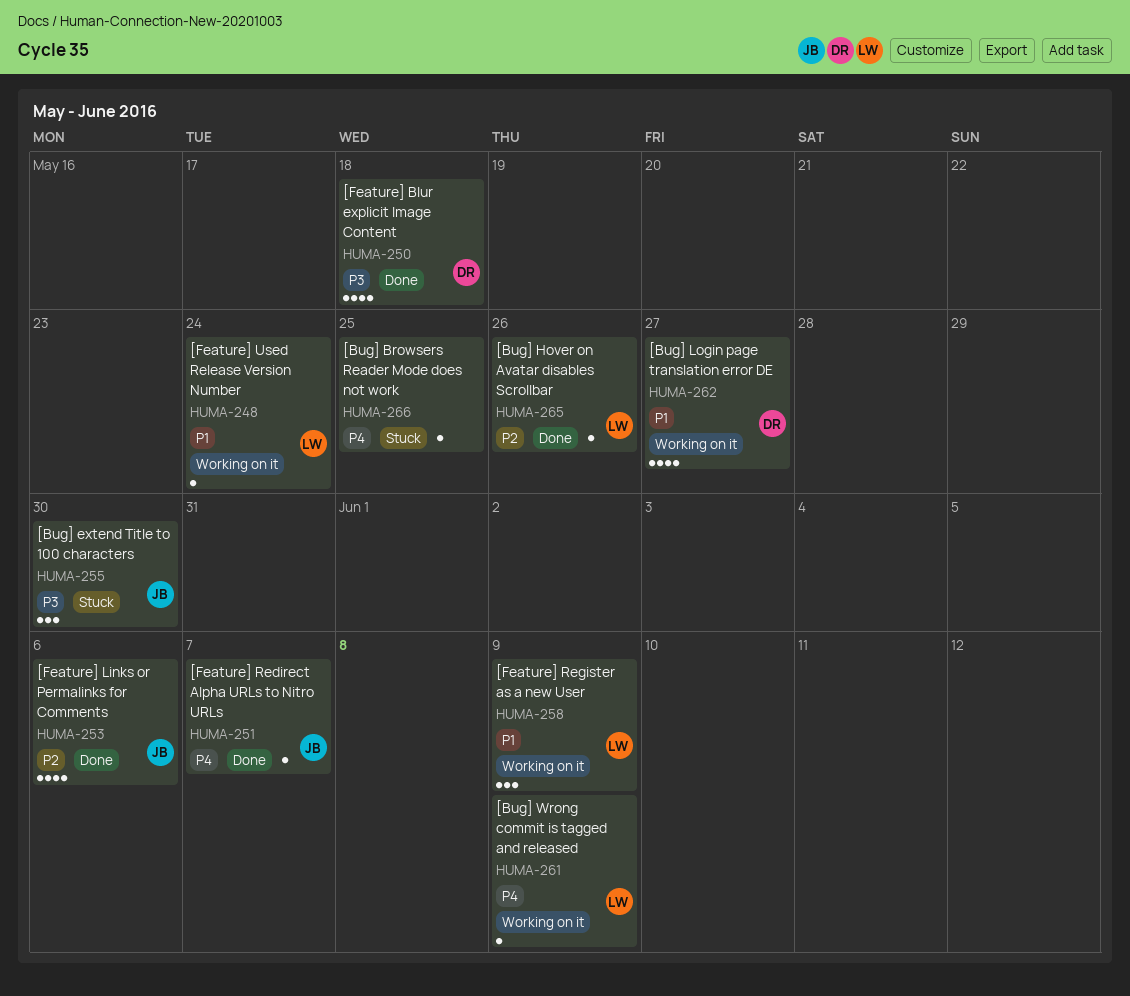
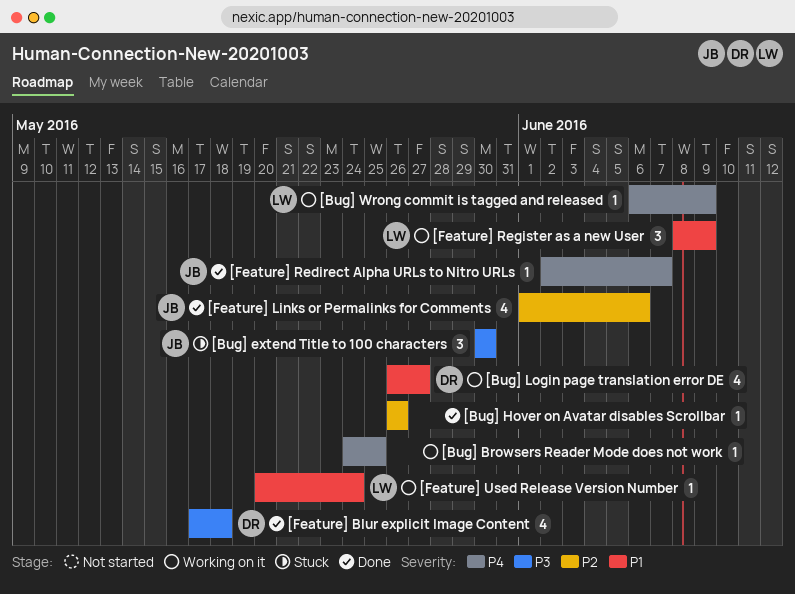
[Bug] Browsers Reader Mode does not work, status: Stuck -> Working on it
[Bug] Hover on Avatar disables Scrollbar, owner: LW -> none

